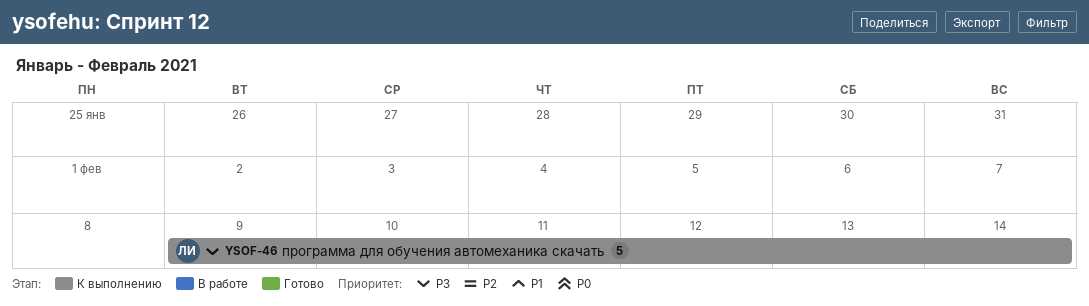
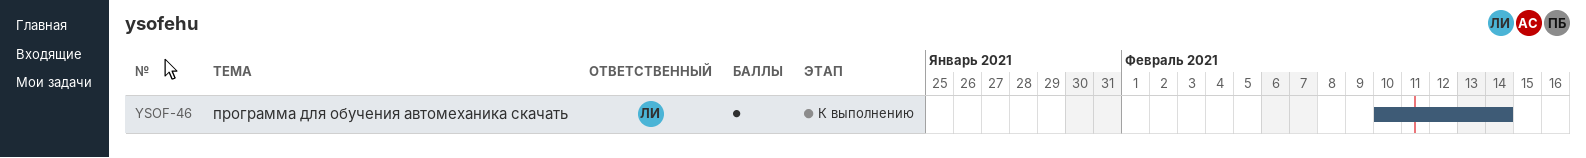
YSOF-46, estimate: 5 -> 1
YSOF-46, start: Feb 9 -> Feb 10

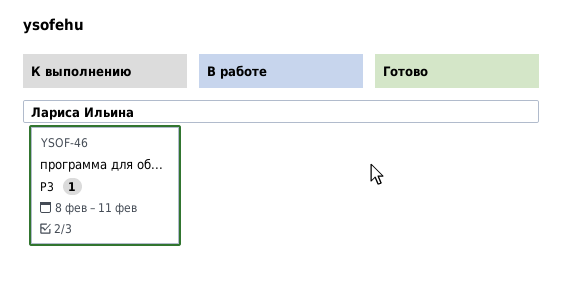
YSOF-46, start: Feb 10 -> Feb 8
YSOF-46, due: Feb 14 -> Feb 11

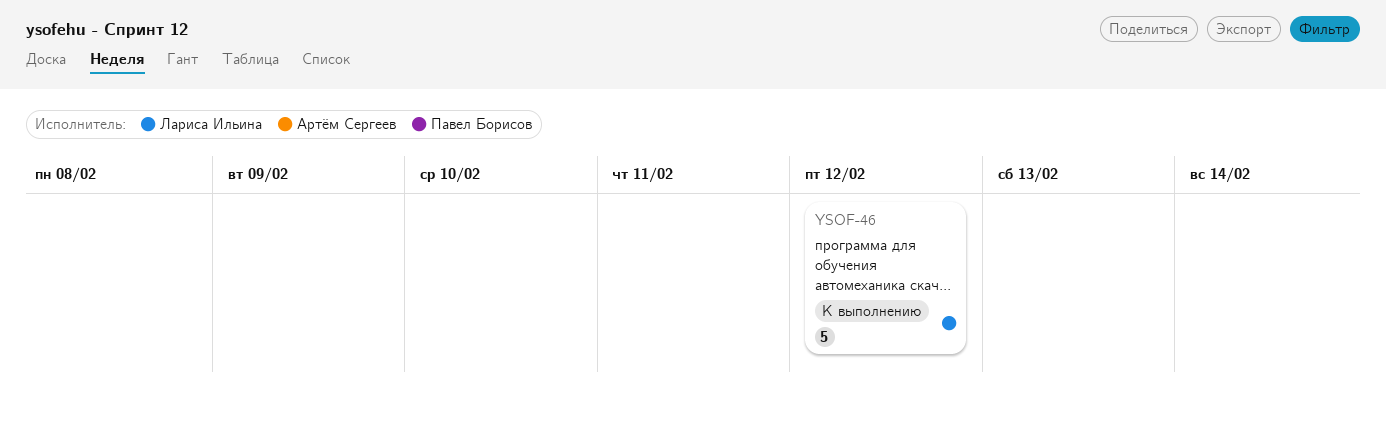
YSOF-46, estimate: 1 -> 5
YSOF-46, due: Feb 11 -> Feb 12

